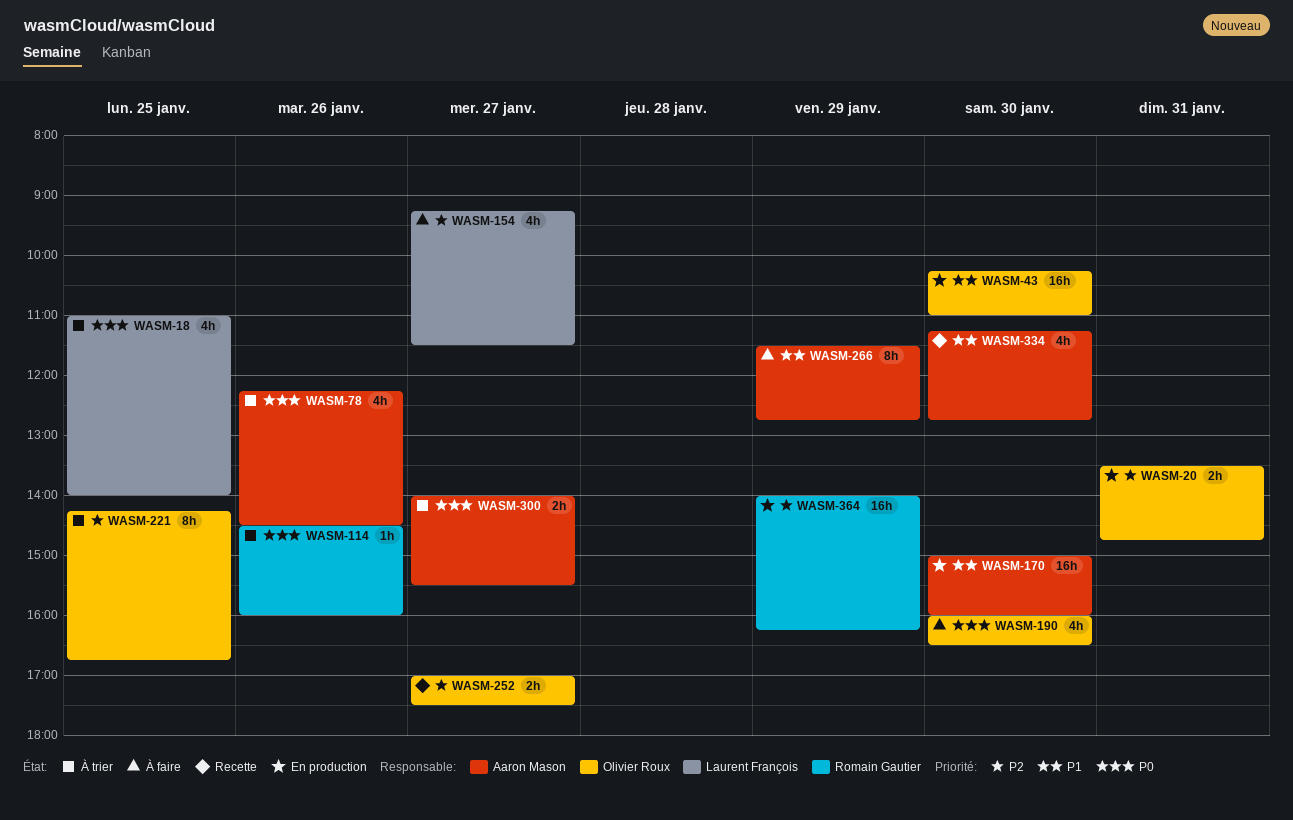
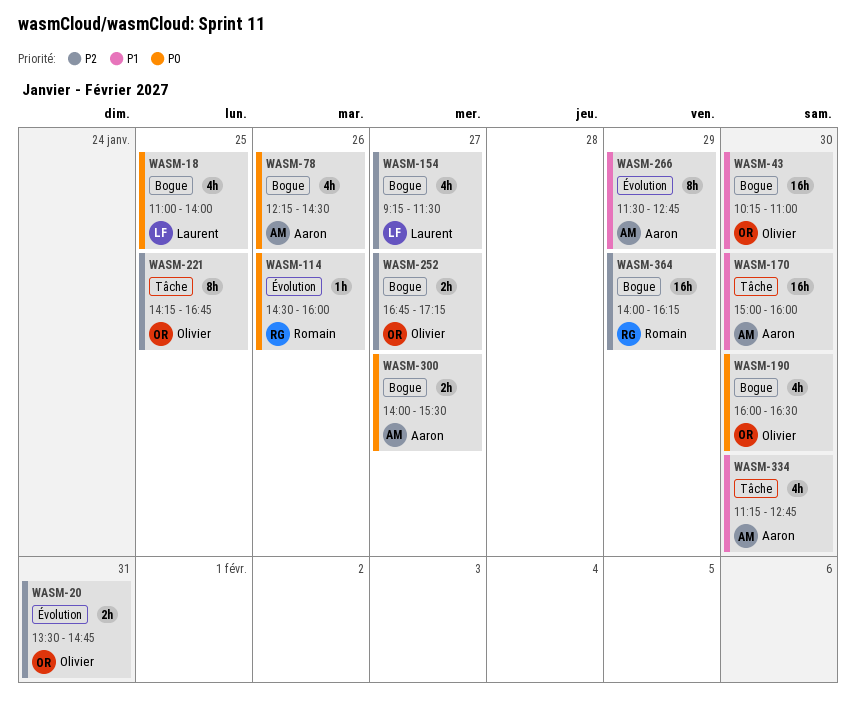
WASM-252, begins: 17:00 -> 16:45
WASM-252, ends: 17:30 -> 17:15

